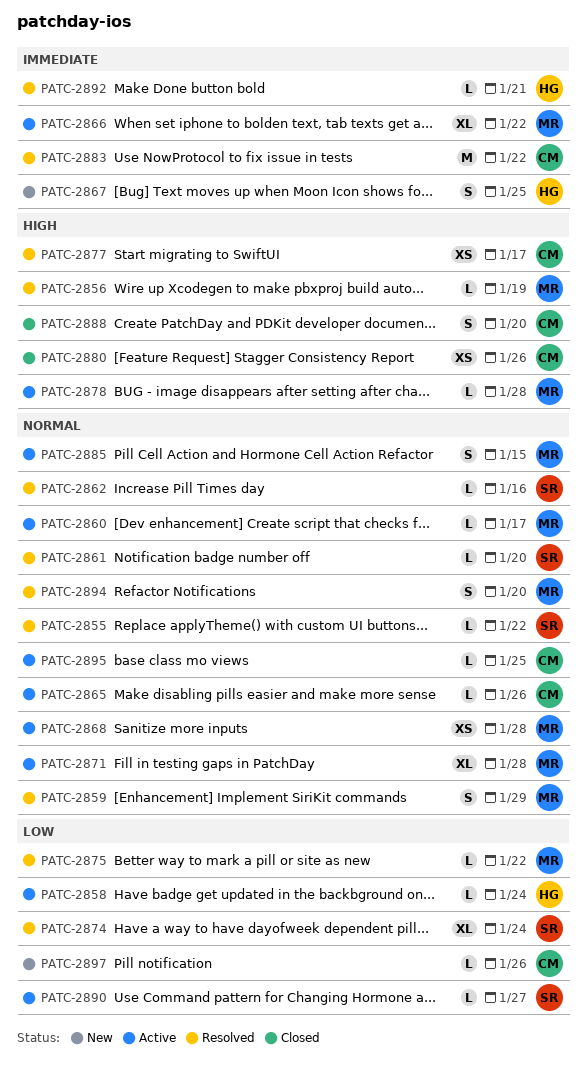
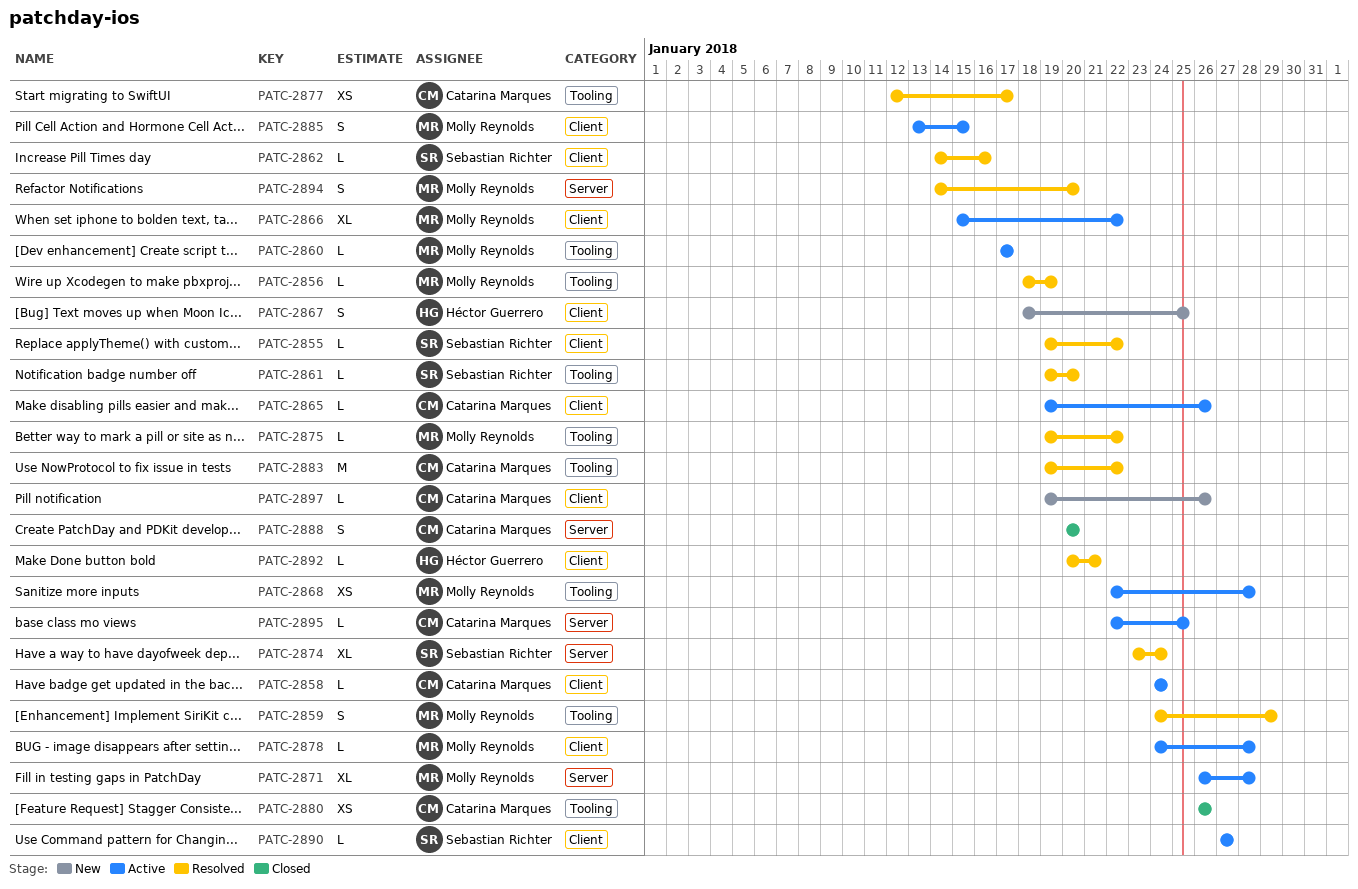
PATC-2858, owner: Héctor Guerrero -> Catarina Marques

